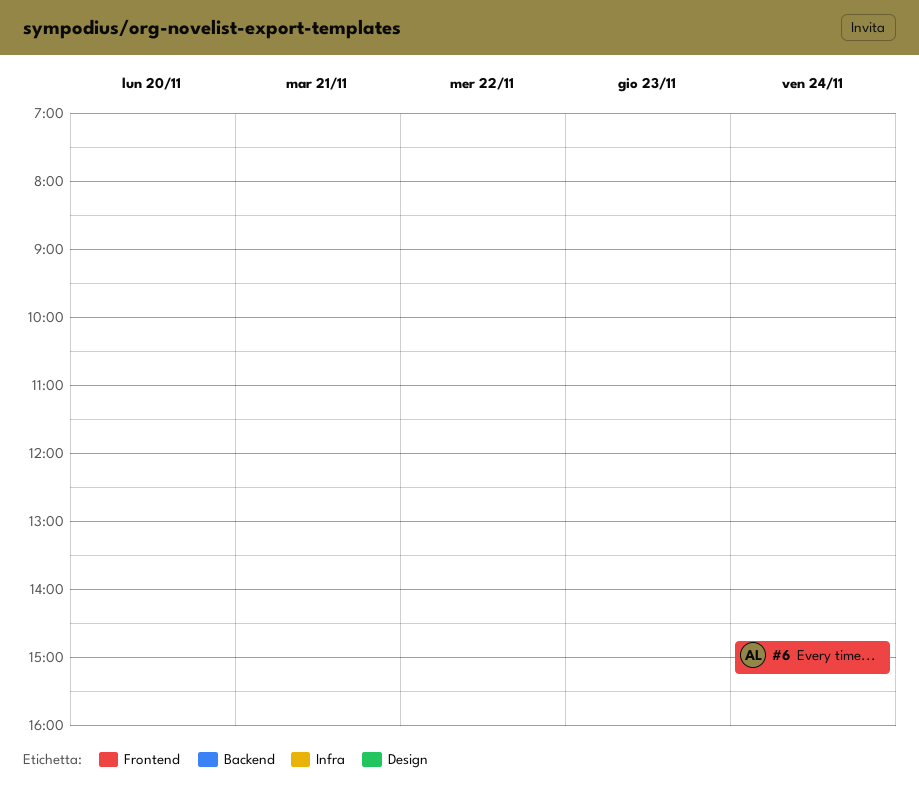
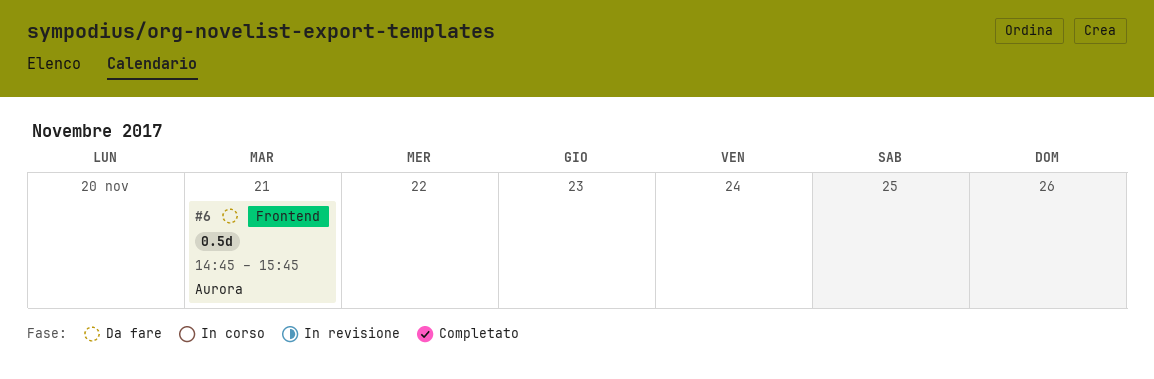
#6, day: Nov 24 -> Nov 21
#6, ends: 15:15 -> 15:45

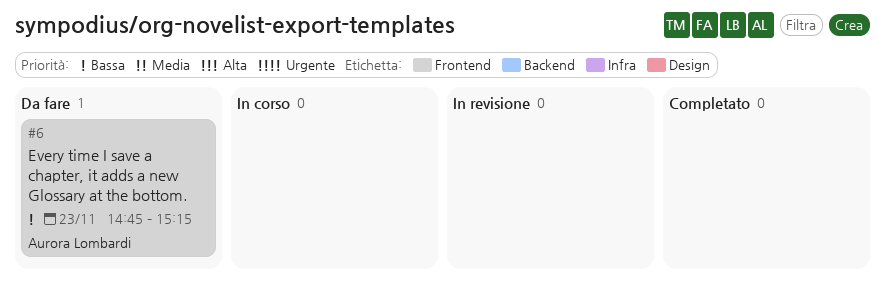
#6, day: Nov 21 -> Nov 23
#6, ends: 15:45 -> 15:15

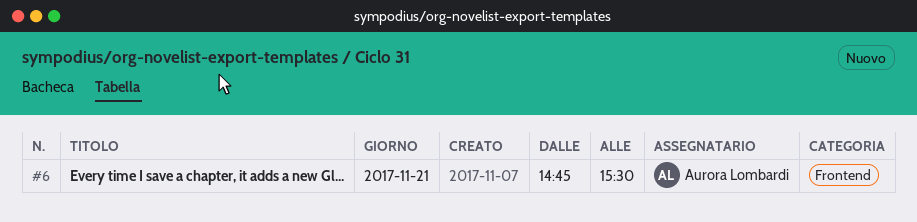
#6, day: Nov 23 -> Nov 21
#6, ends: 15:15 -> 15:30

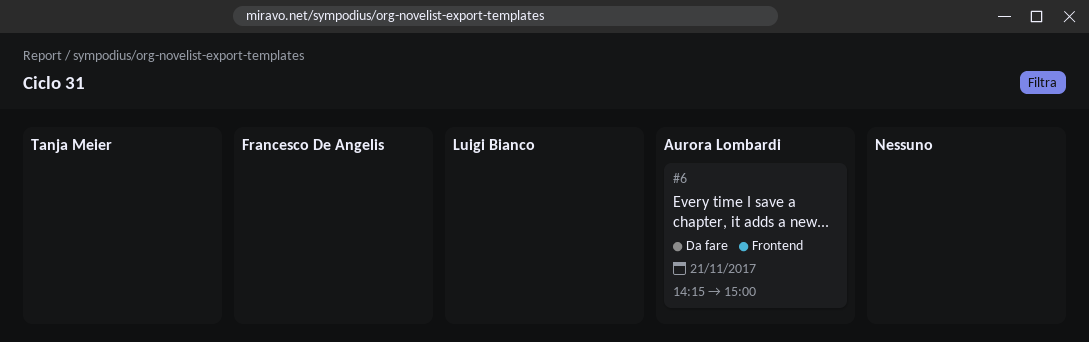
#6, begins: 14:45 -> 14:15
#6, ends: 15:30 -> 15:00

